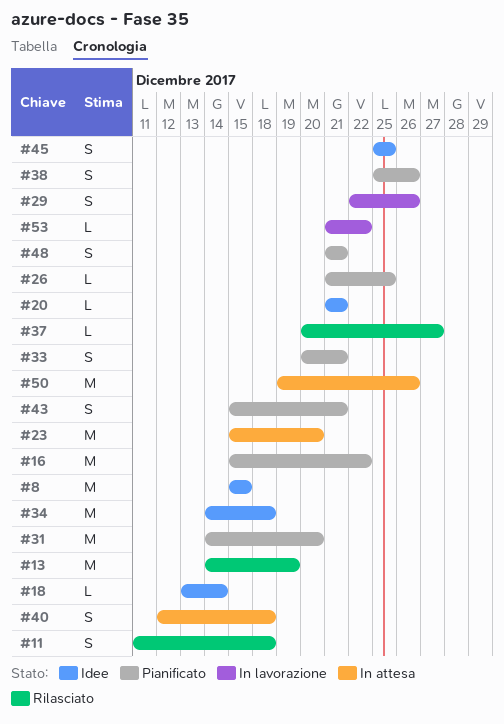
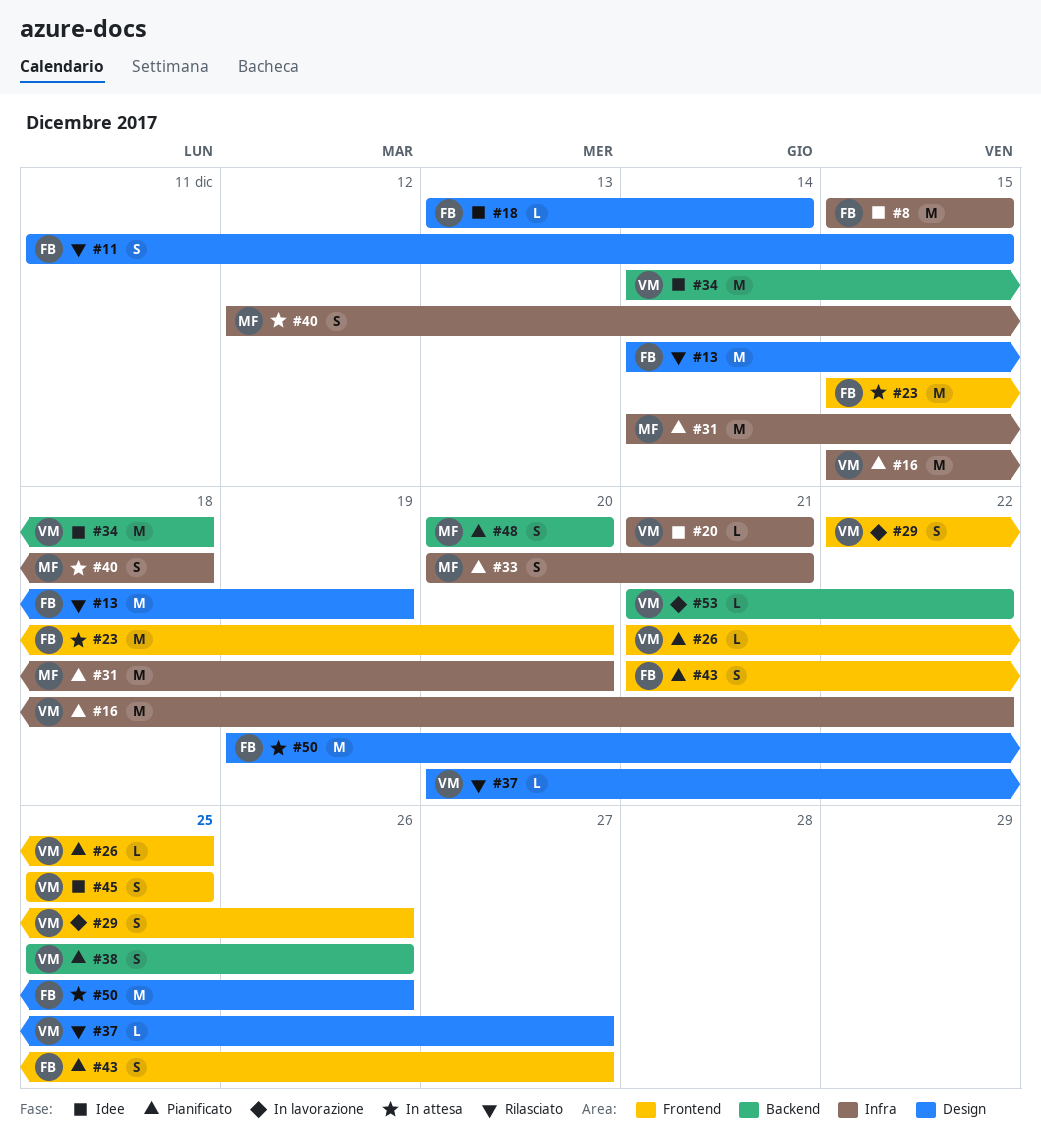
#11, due: Dec 18 -> Dec 15
#43, start: Dec 15 -> Dec 21
#43, due: Dec 21 -> Dec 27
#48, start: Dec 21 -> Dec 20
#48, due: Dec 21 -> Dec 20

